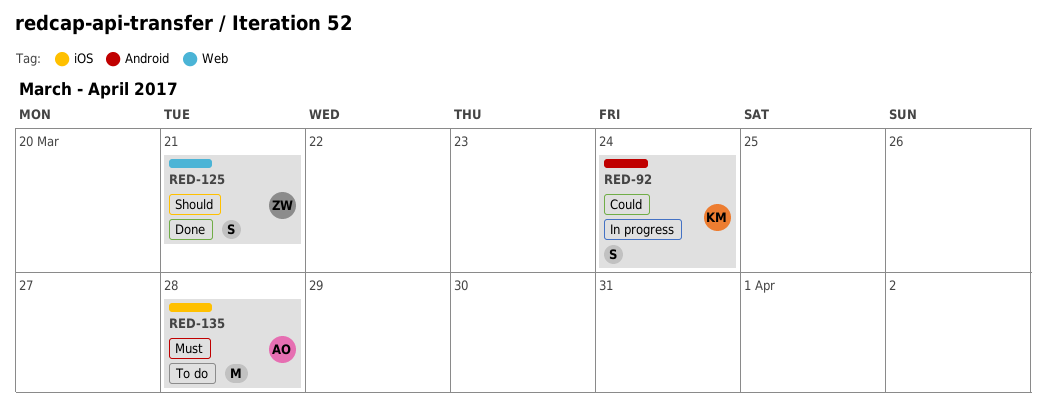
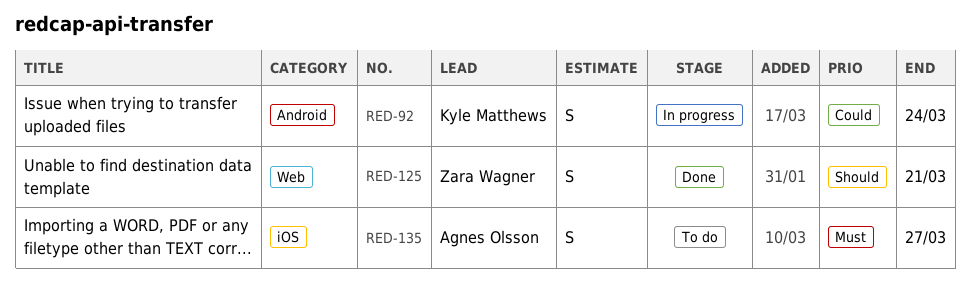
RED-135, estimate: M -> S
RED-135, due: Mar 28 -> Mar 27

